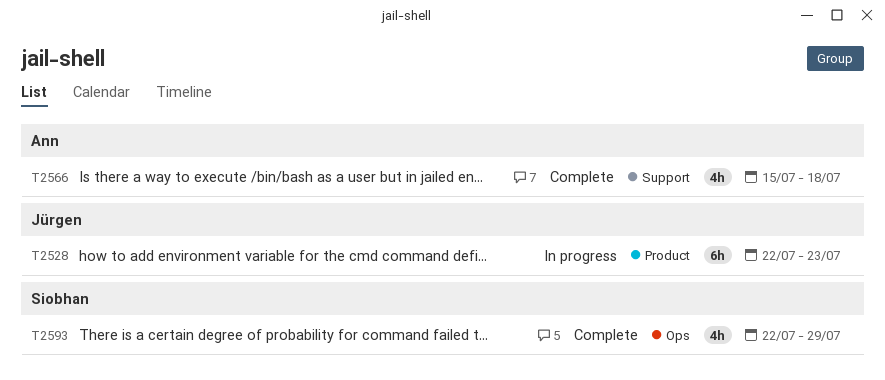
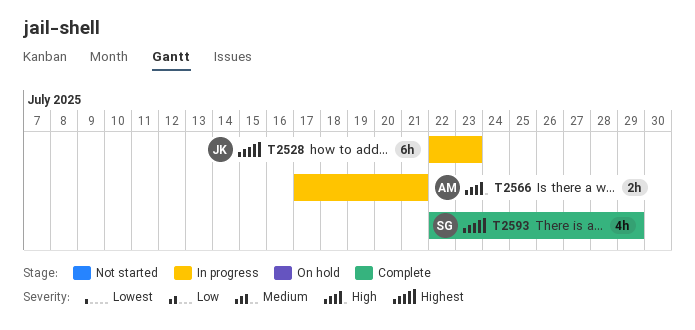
T2566, status: Complete -> In progress
T2566, estimate: 4h -> 2h
T2566, start: Jul 15 -> Jul 17
T2566, due: Jul 18 -> Jul 21

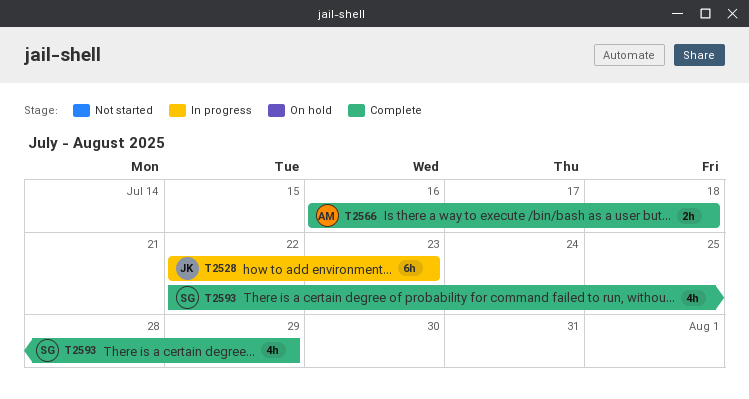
T2566, status: In progress -> Complete
T2566, start: Jul 17 -> Jul 16
T2566, due: Jul 21 -> Jul 18

